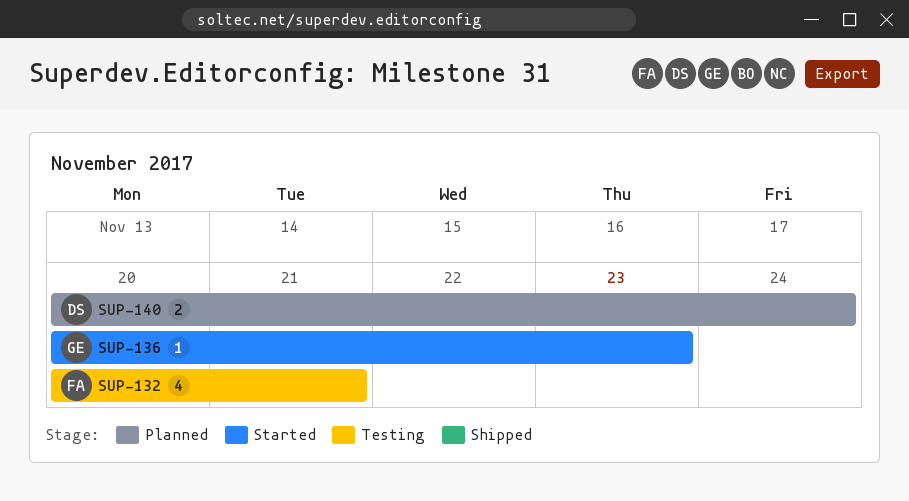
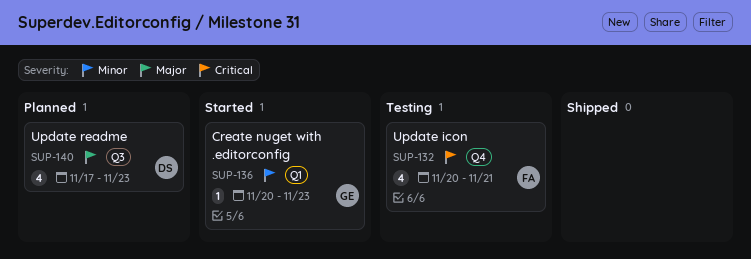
SUP-140, estimate: 2 -> 4
SUP-140, start: Nov 20 -> Nov 17
SUP-140, due: Nov 24 -> Nov 23

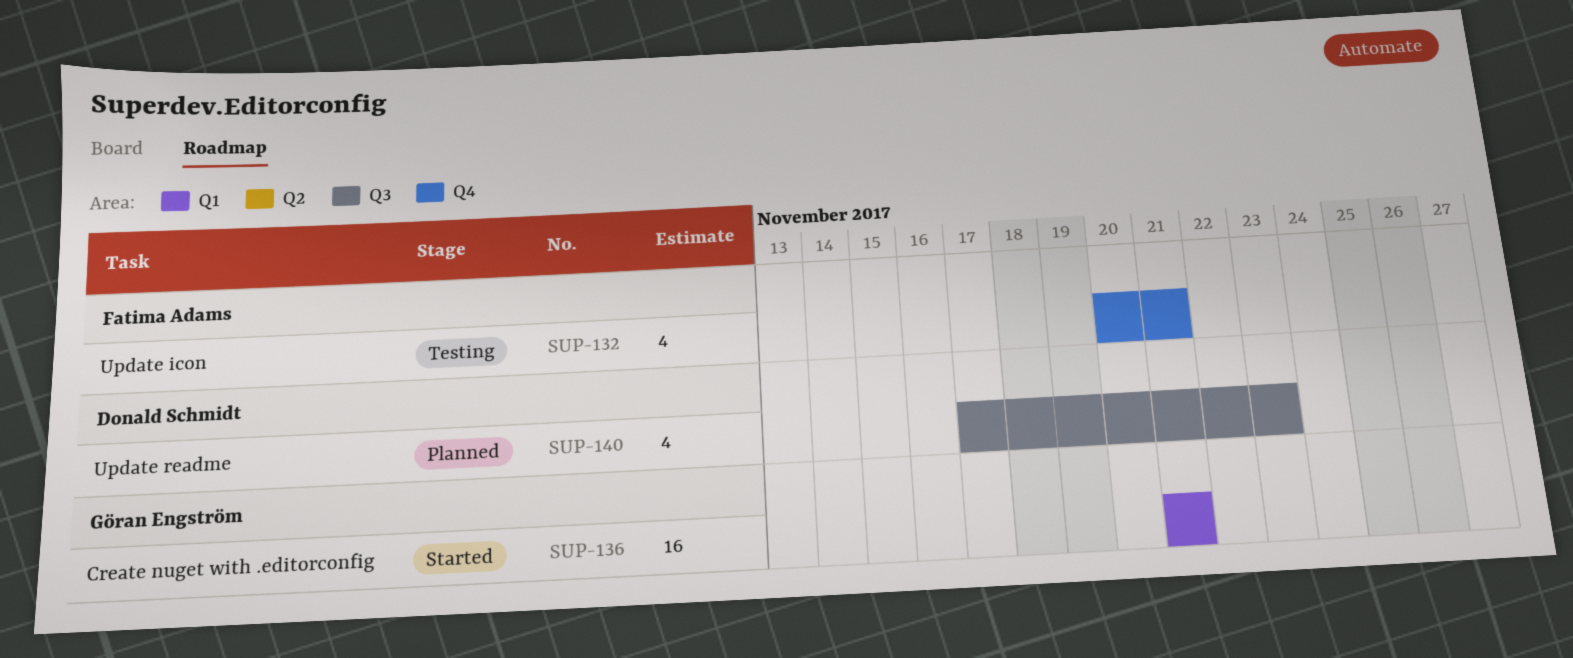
SUP-136, estimate: 1 -> 16
SUP-136, start: Nov 20 -> Nov 21
SUP-136, due: Nov 23 -> Nov 21

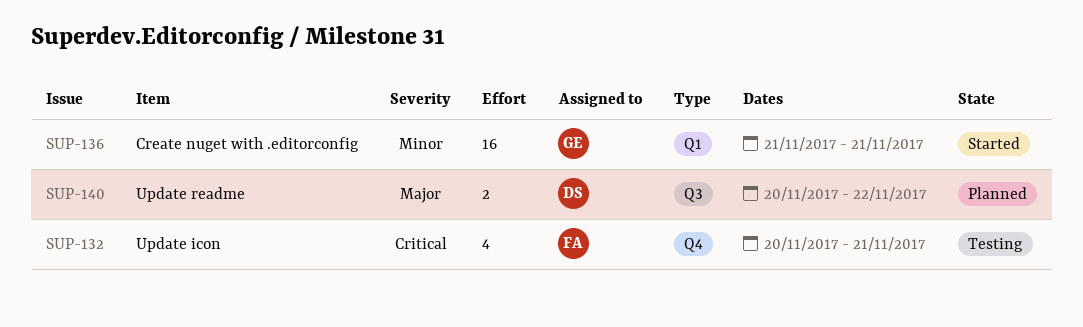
SUP-140, estimate: 4 -> 2
SUP-140, start: Nov 17 -> Nov 20
SUP-140, due: Nov 23 -> Nov 22

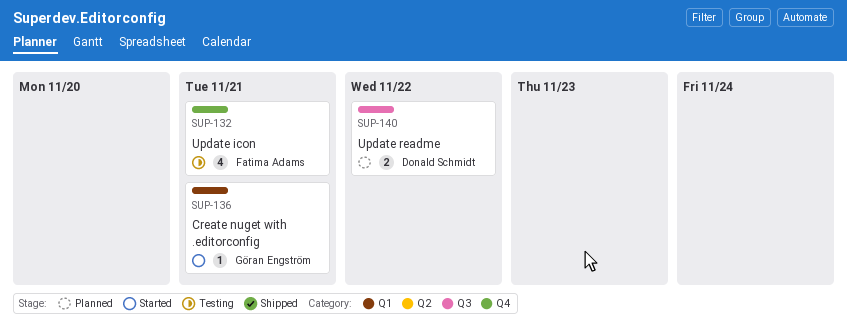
SUP-136, estimate: 16 -> 1

